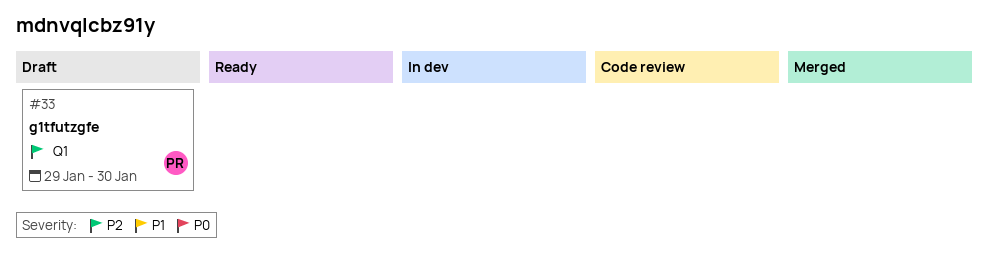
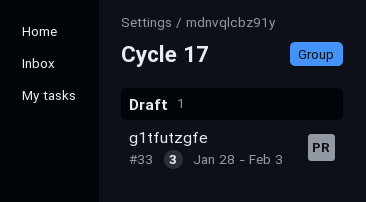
#33, start: Jan 29 -> Jan 28
#33, due: Jan 30 -> Feb 3

